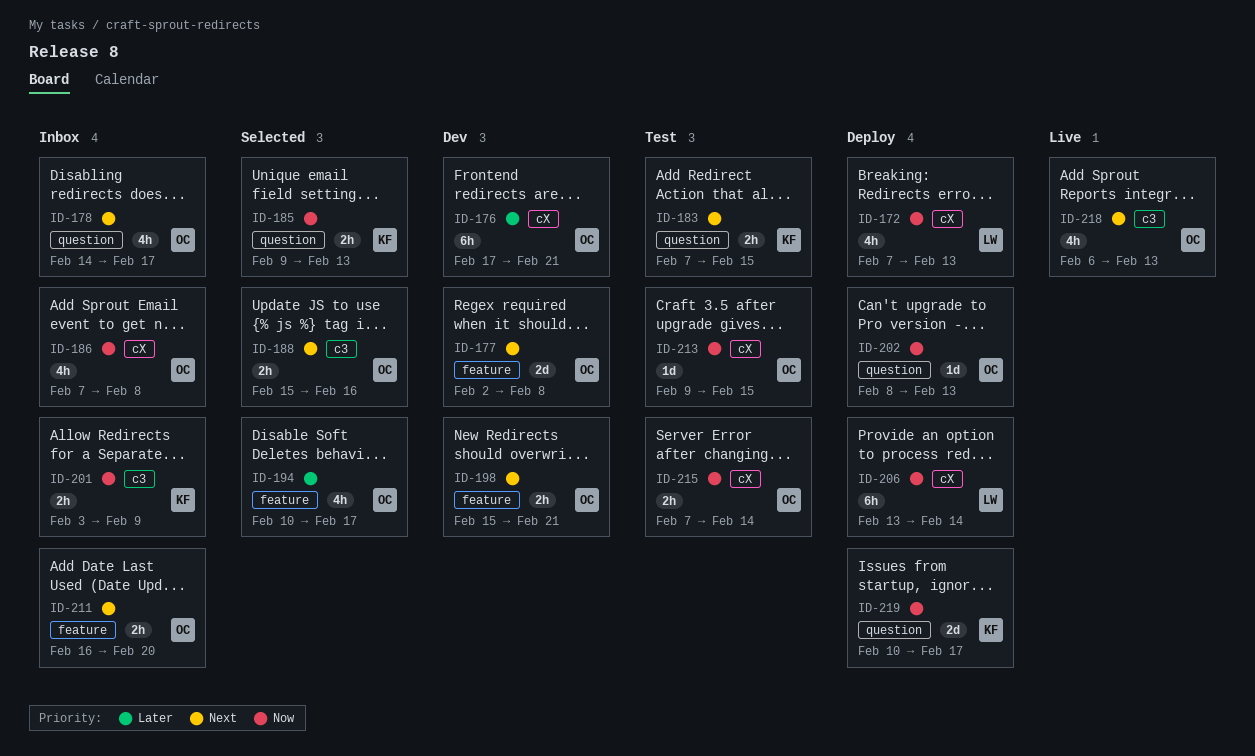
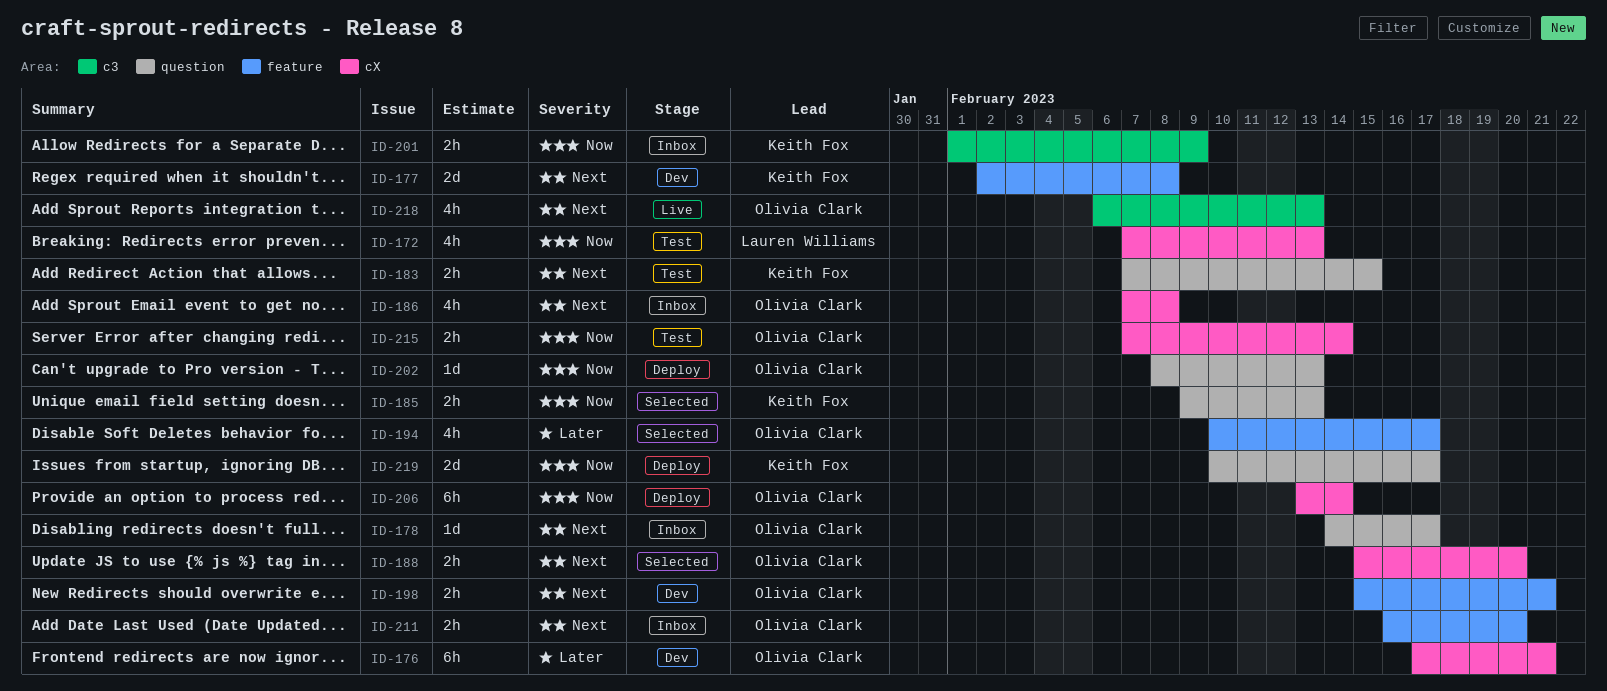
ID-172, status: Deploy -> Test
ID-177, owner: Olivia Clark -> Keith Fox
ID-178, estimate: 4h -> 1d
ID-186, priority: Now -> Next
ID-188, label: c3 -> cX
ID-188, due: Feb 16 -> Feb 20
ID-201, start: Feb 3 -> Feb 1
ID-206, owner: Lauren Williams -> Olivia Clark
ID-213: present -> none

